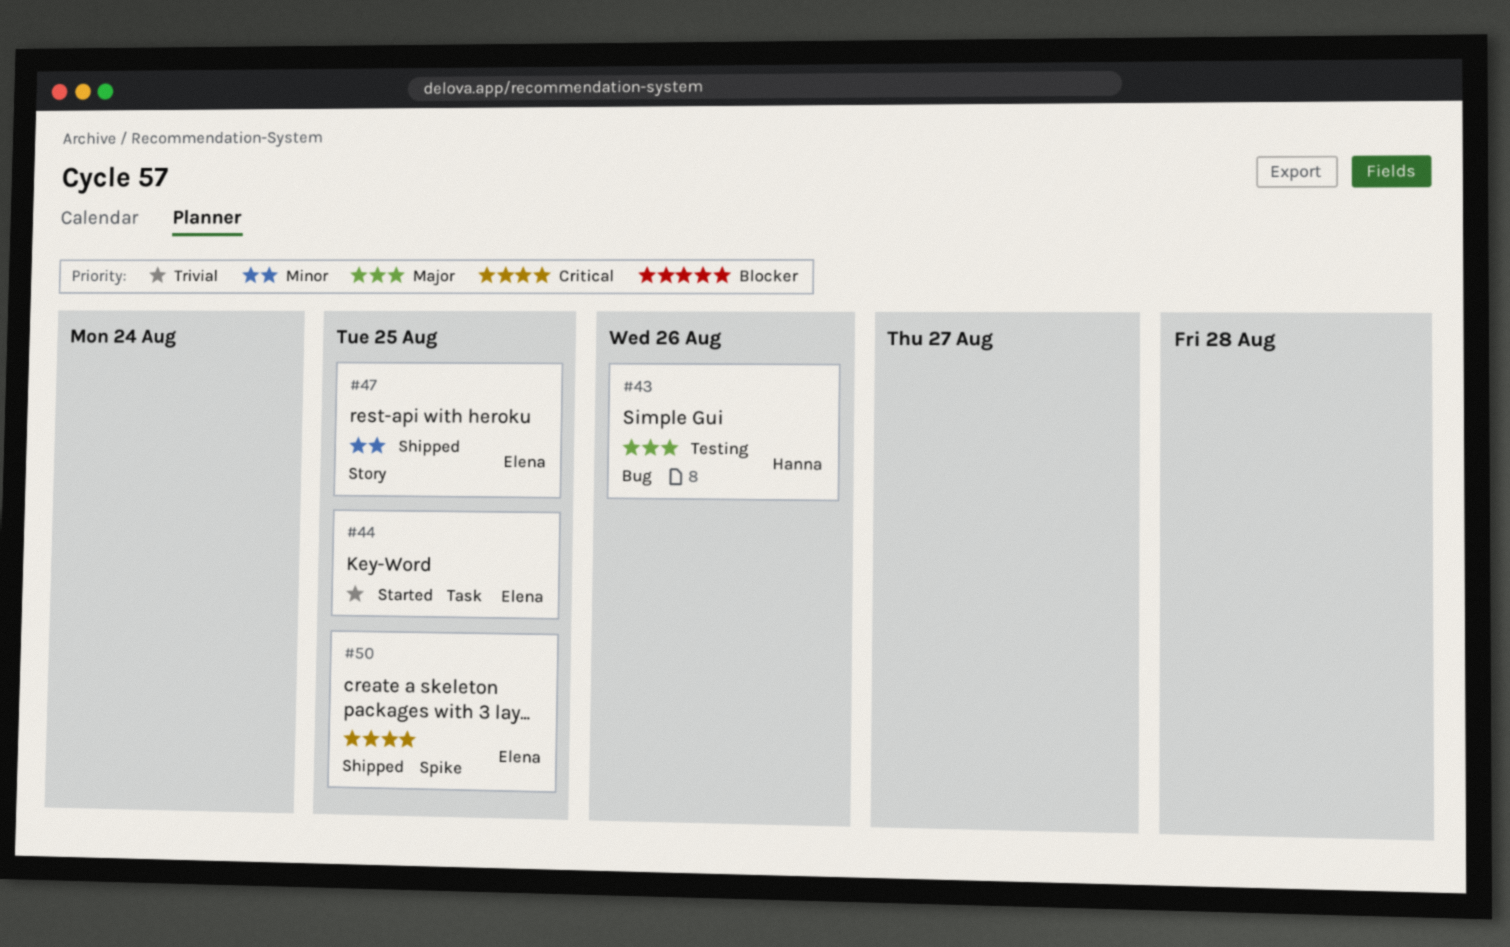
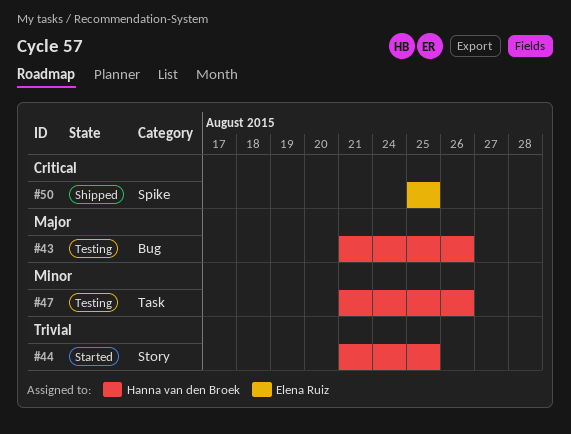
#44, owner: Elena Ruiz -> Hanna van den Broek
#44, label: Task -> Story
#47, status: Shipped -> Testing
#47, owner: Elena Ruiz -> Hanna van den Broek
#47, label: Story -> Task
#47, due: Aug 25 -> Aug 26

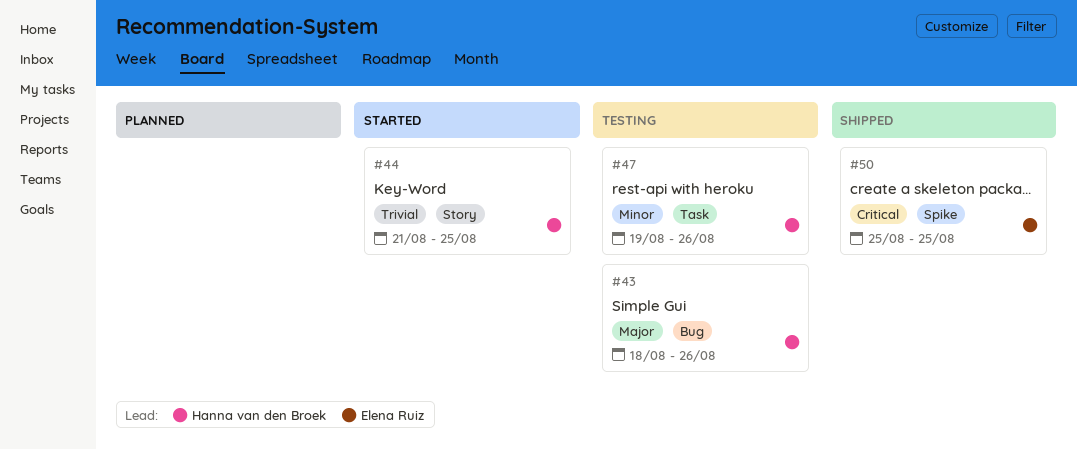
#43, start: Aug 21 -> Aug 18
#47, start: Aug 21 -> Aug 19

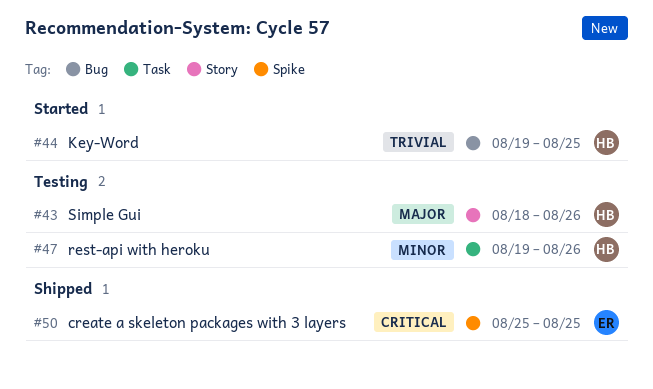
#43, label: Bug -> Story
#44, label: Story -> Bug
#44, start: Aug 21 -> Aug 19

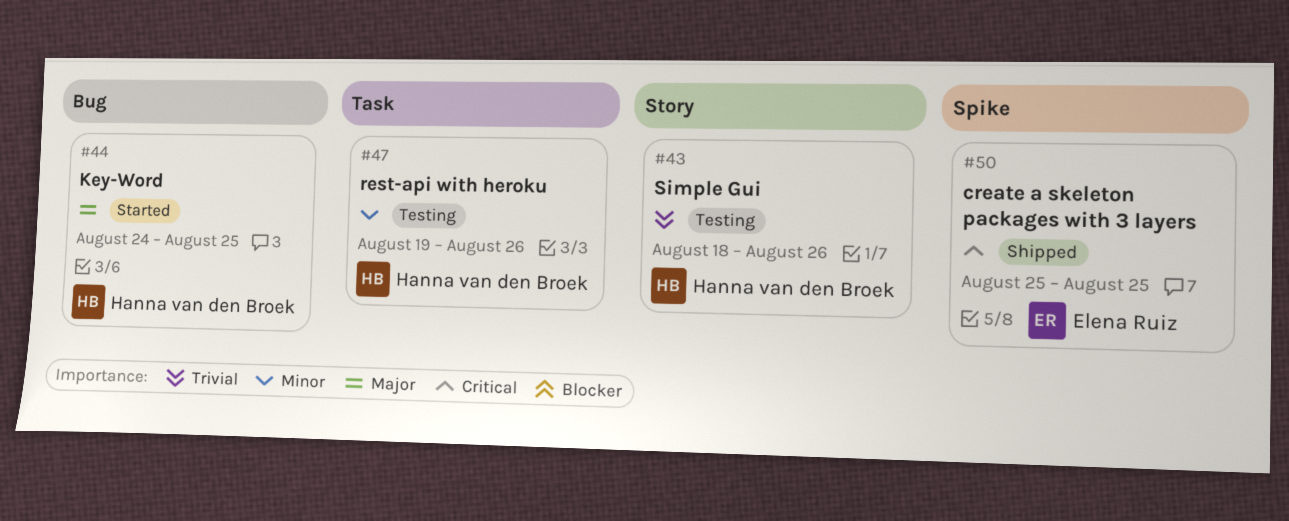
#43, priority: Major -> Trivial
#44, priority: Trivial -> Major
#44, start: Aug 19 -> Aug 24

